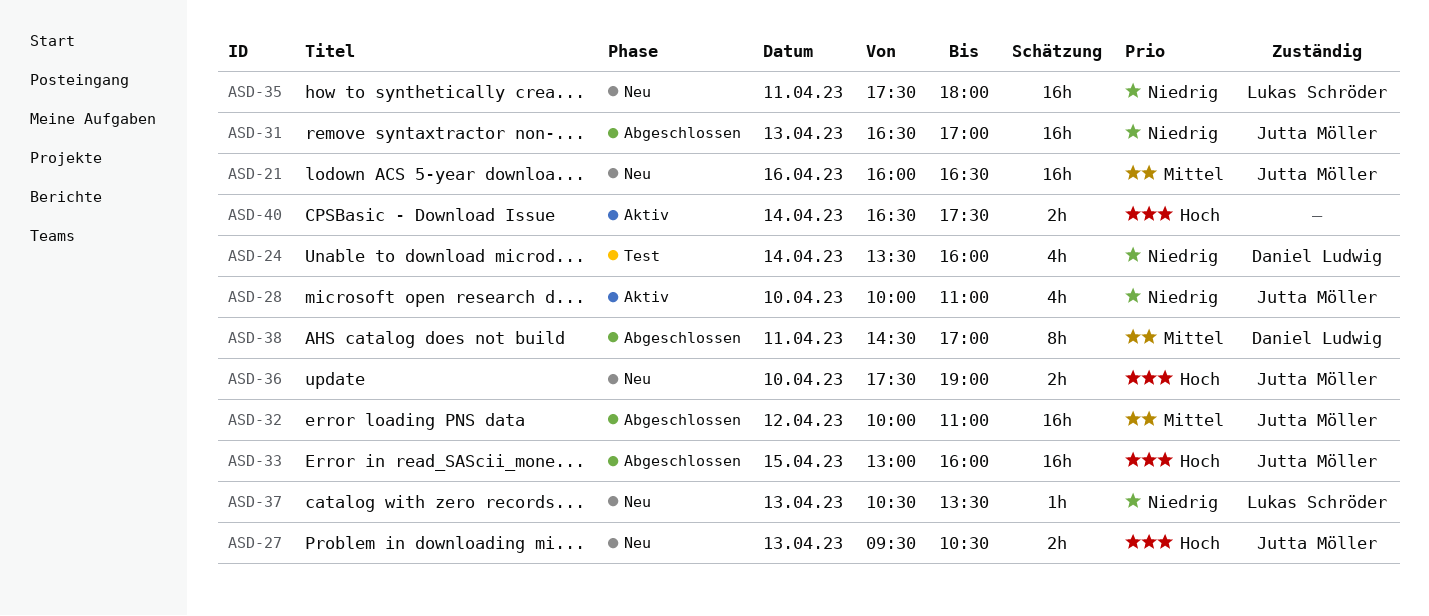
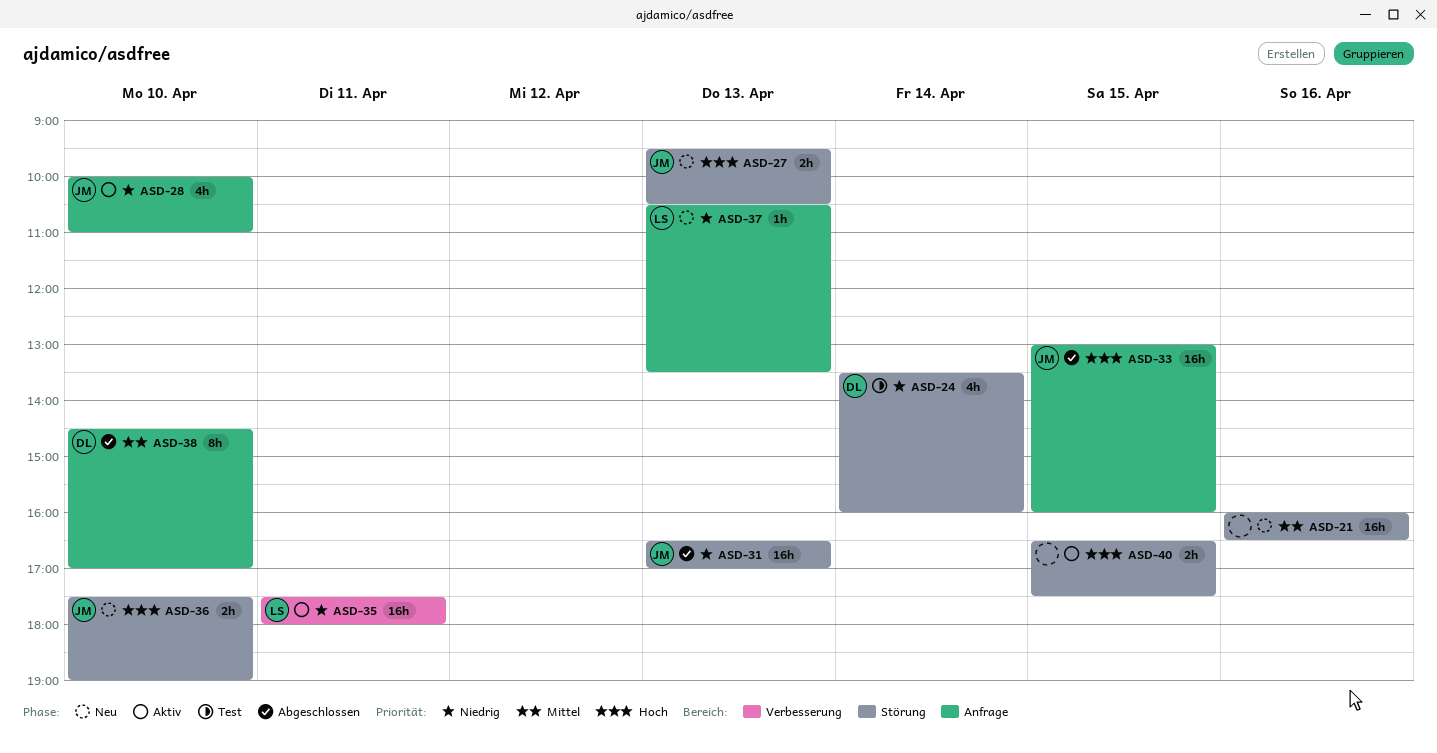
ASD-21, owner: Jutta Möller -> none
ASD-32: present -> none
ASD-35, status: Neu -> Aktiv
ASD-38, day: Apr 11 -> Apr 10
ASD-40, day: Apr 14 -> Apr 15

